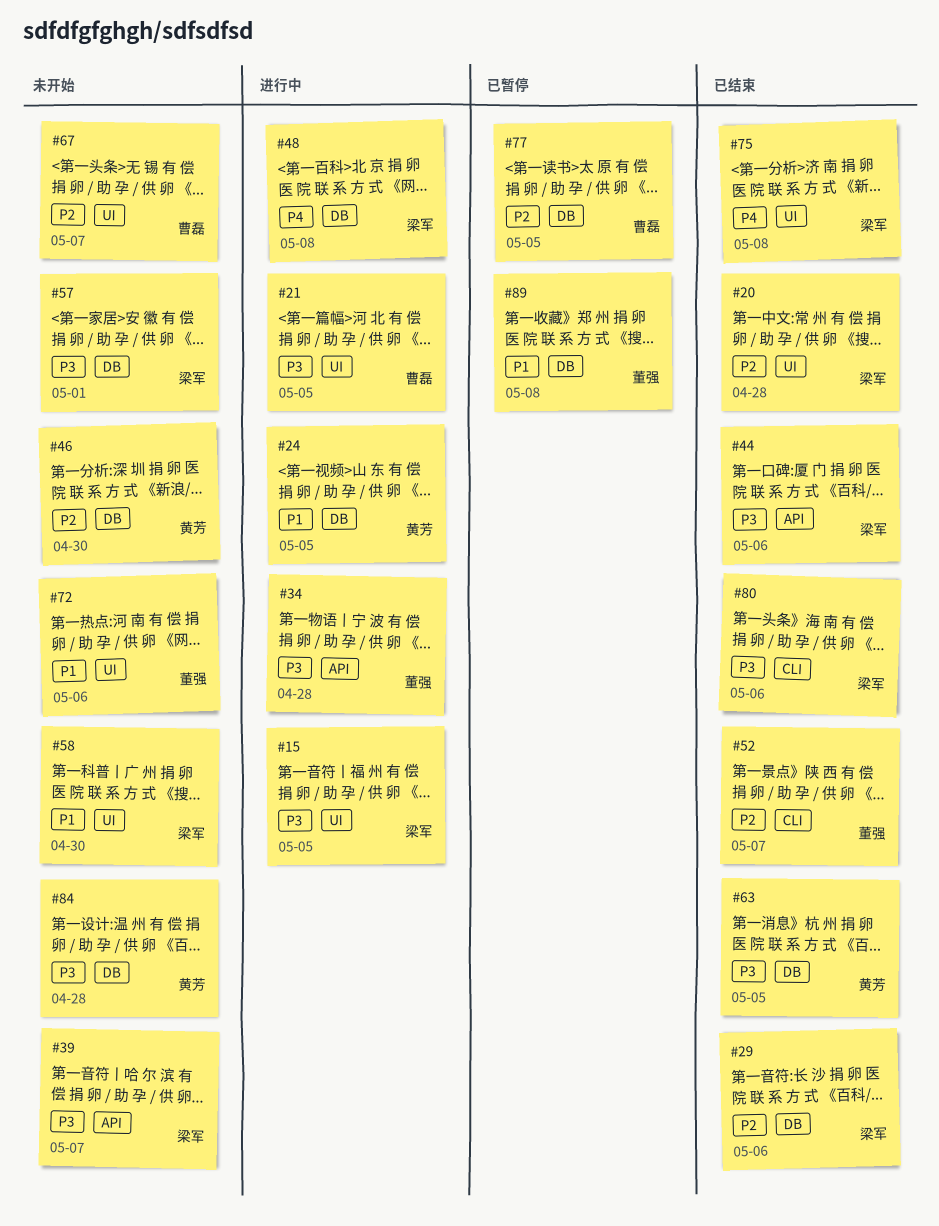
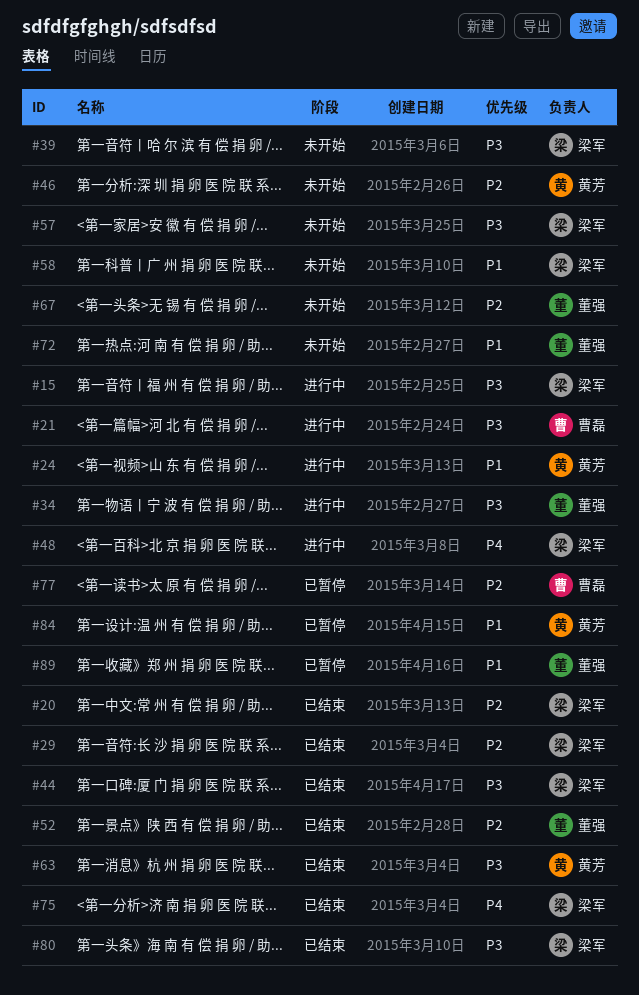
#67, owner: 曹磊 -> 董强
#84, status: 未开始 -> 已暂停
#84, priority: P3 -> P1

